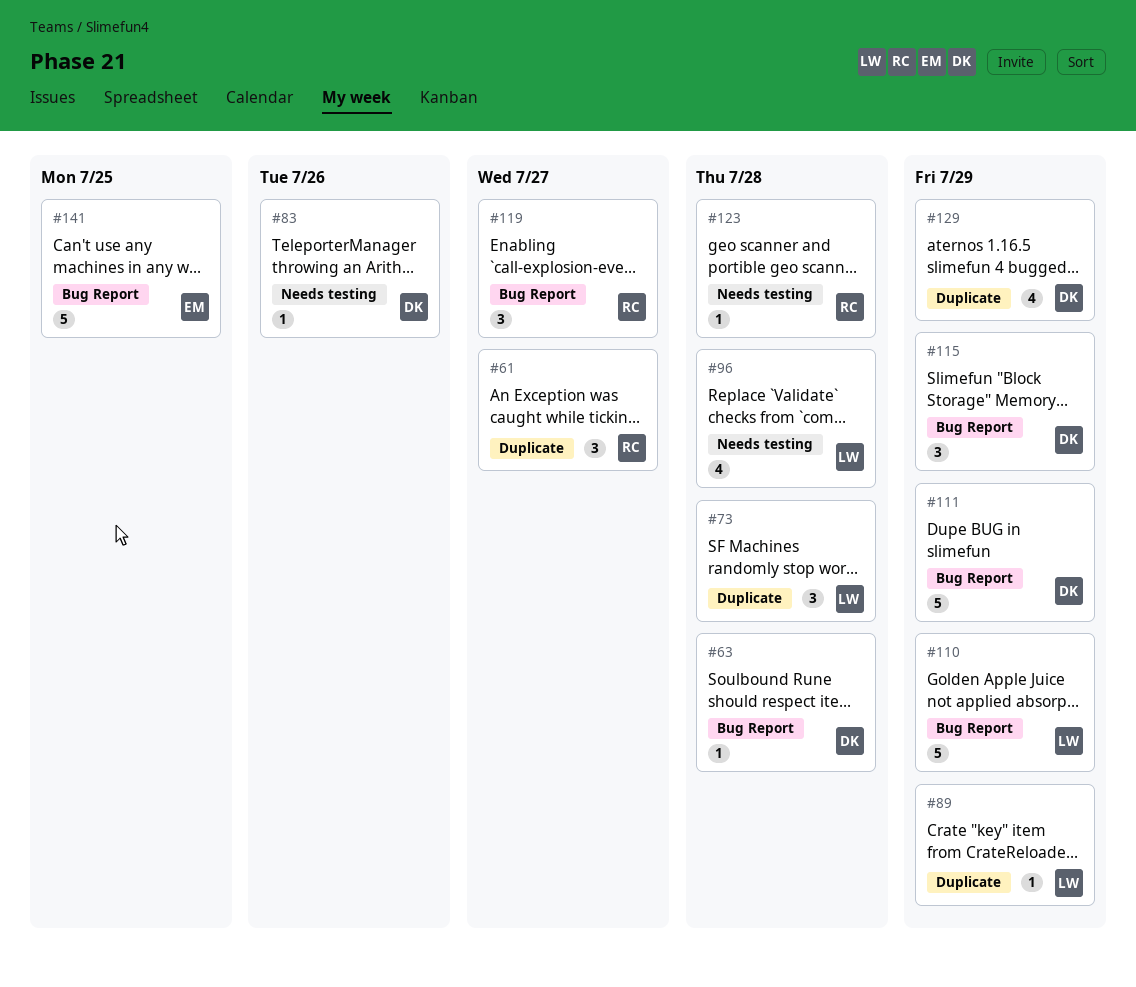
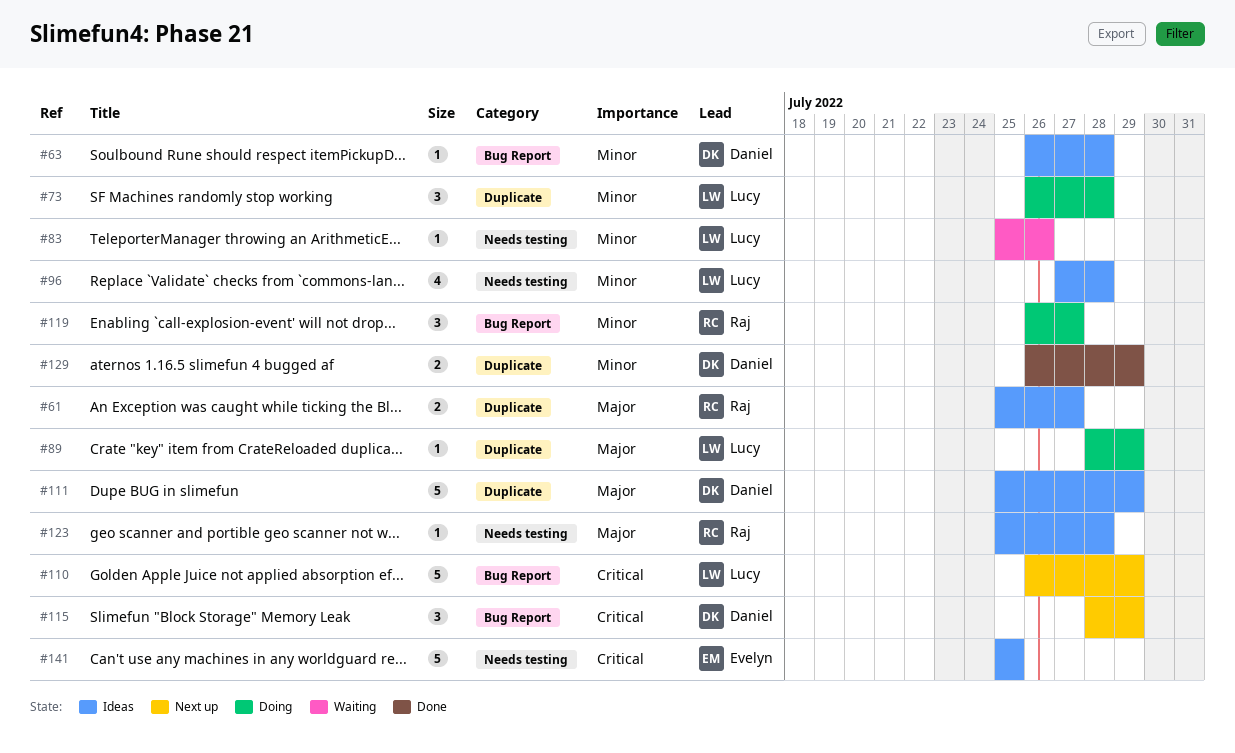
#61, estimate: 3 -> 2
#83, owner: Daniel -> Lucy
#111, label: Bug Report -> Duplicate
#129, estimate: 4 -> 2
#141, label: Bug Report -> Needs testing

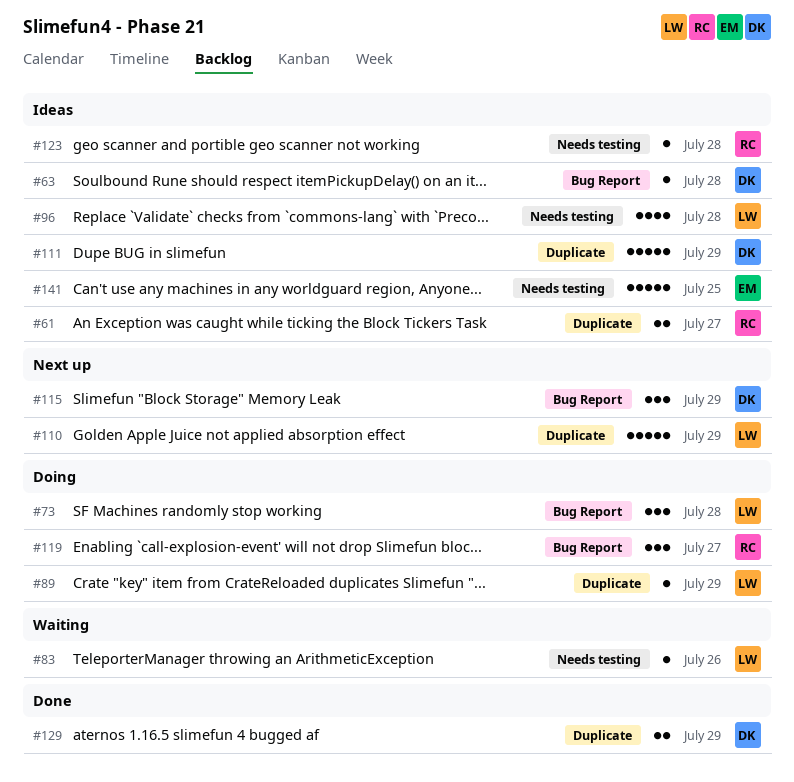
#73, label: Duplicate -> Bug Report
#110, label: Bug Report -> Duplicate

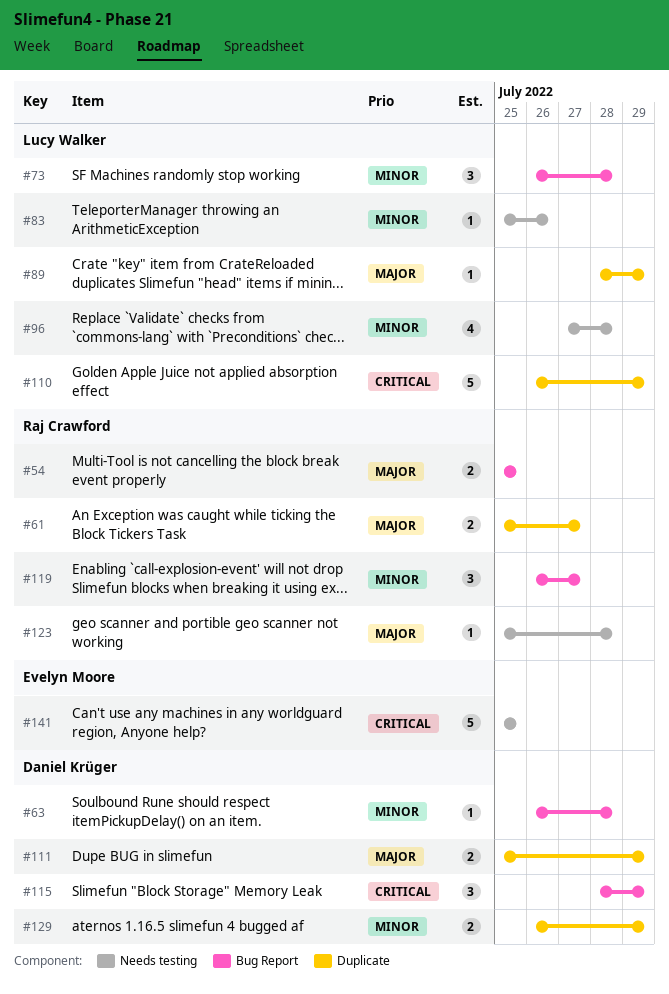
#54: none -> present
#111, estimate: 5 -> 2

